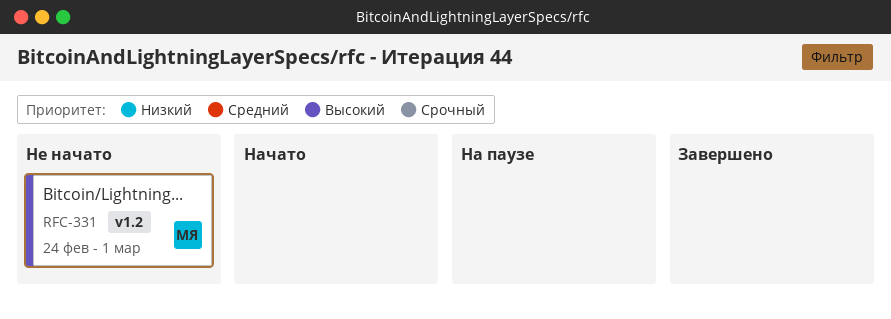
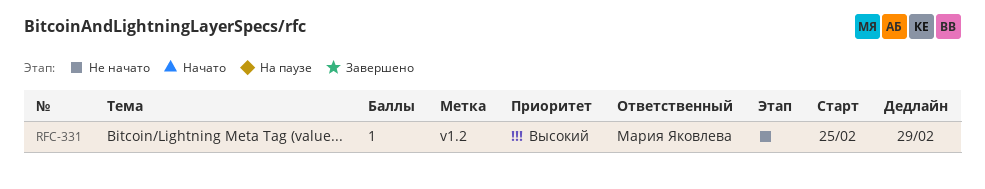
RFC-331, start: Feb 24 -> Feb 25
RFC-331, due: Mar 1 -> Feb 29

